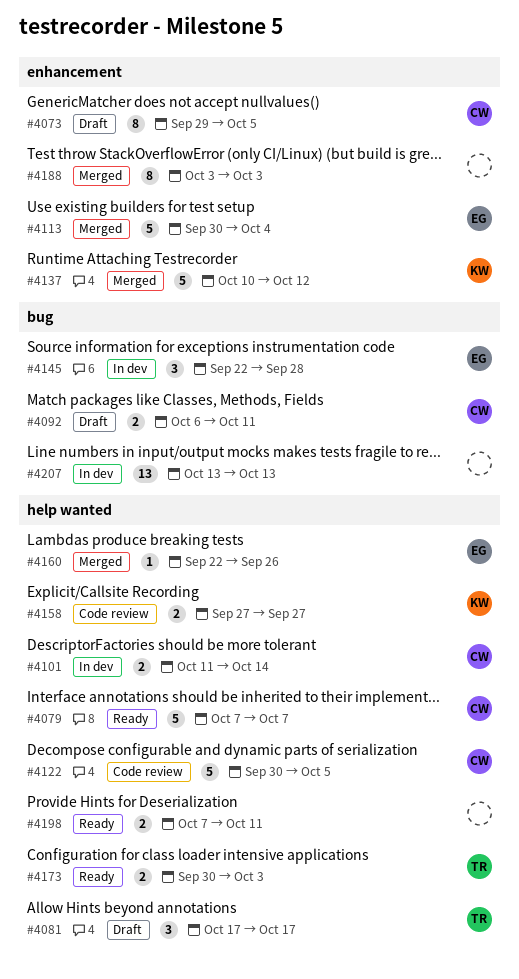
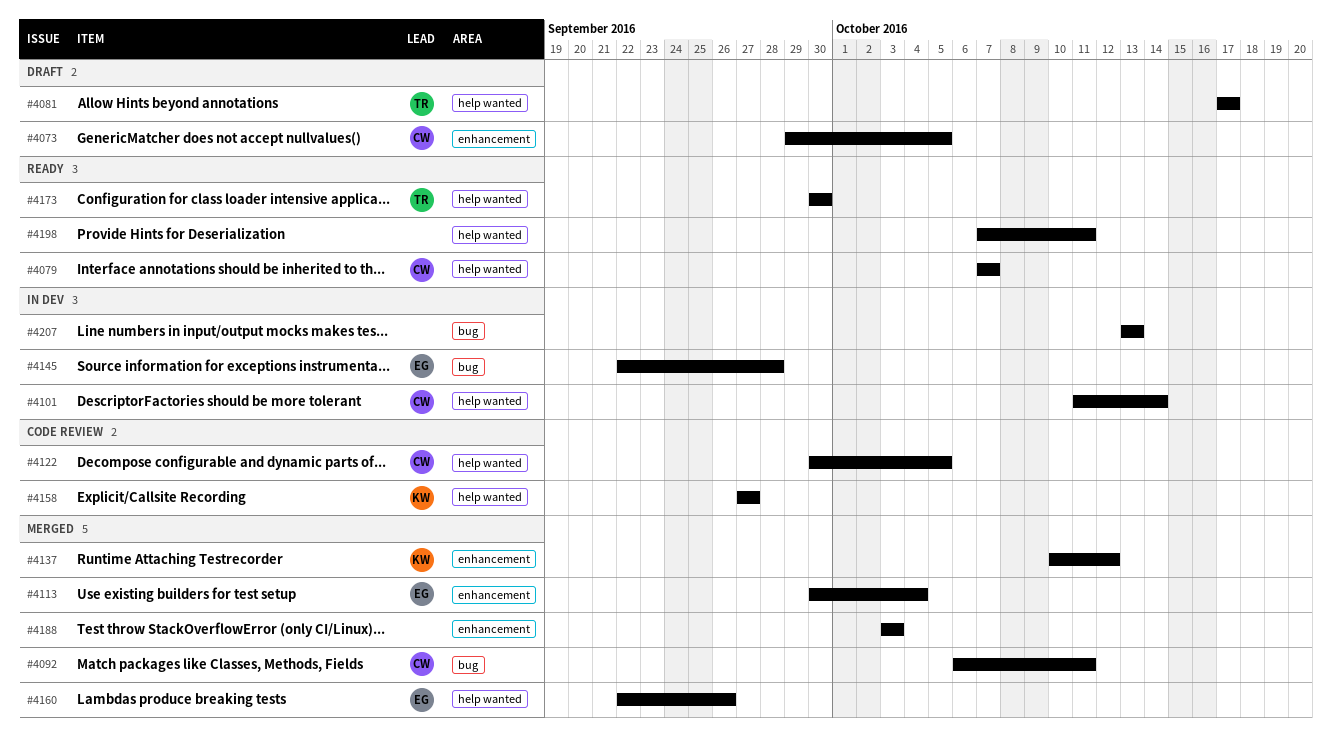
#4092, status: Draft -> Merged
#4173, due: Oct 3 -> Sep 30

